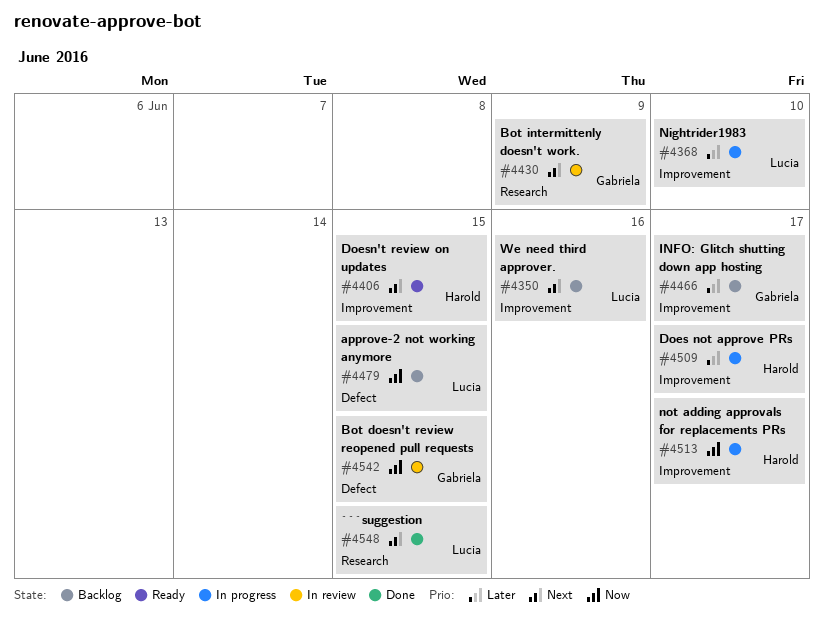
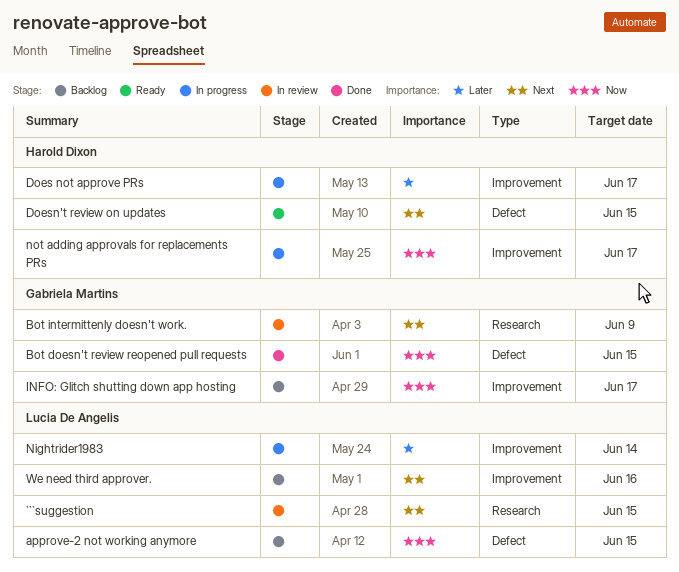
```suggestion, status: Done -> In review
Bot doesn't review reopened pull requests, status: In review -> Done
Doesn't review on updates, label: Improvement -> Defect
INFO: Glitch shutting down app hosting, priority: Later -> Now
Nightrider1983, due: Jun 10 -> Jun 14

